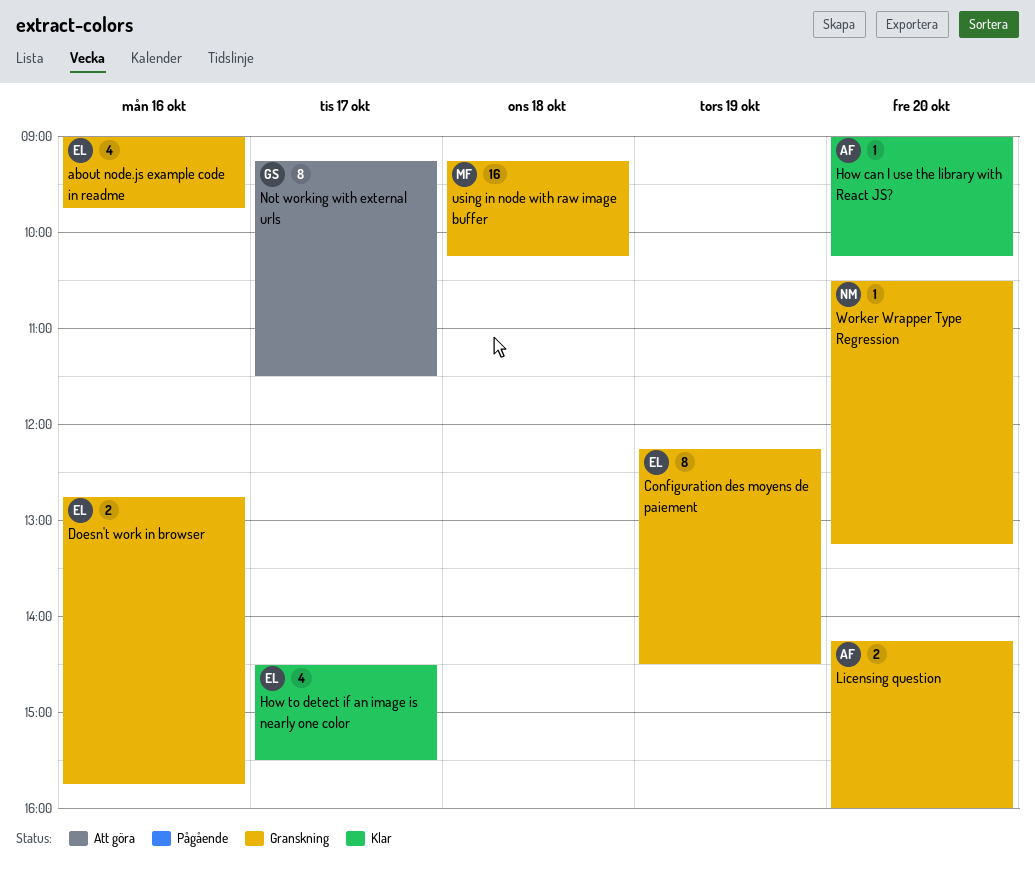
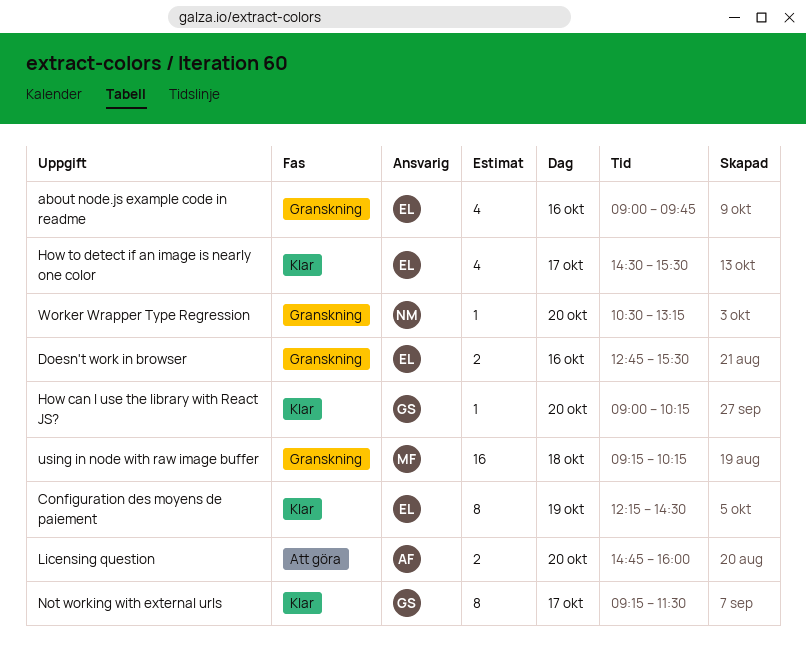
Configuration des moyens de paiement, status: Granskning -> Klar
Doesn't work in browser, ends: 15:45 -> 15:30
How can I use the library with React JS?, owner: AF -> GS
Licensing question, status: Granskning -> Att göra
Licensing question, begins: 14:15 -> 14:45
Not working with external urls, status: Att göra -> Klar

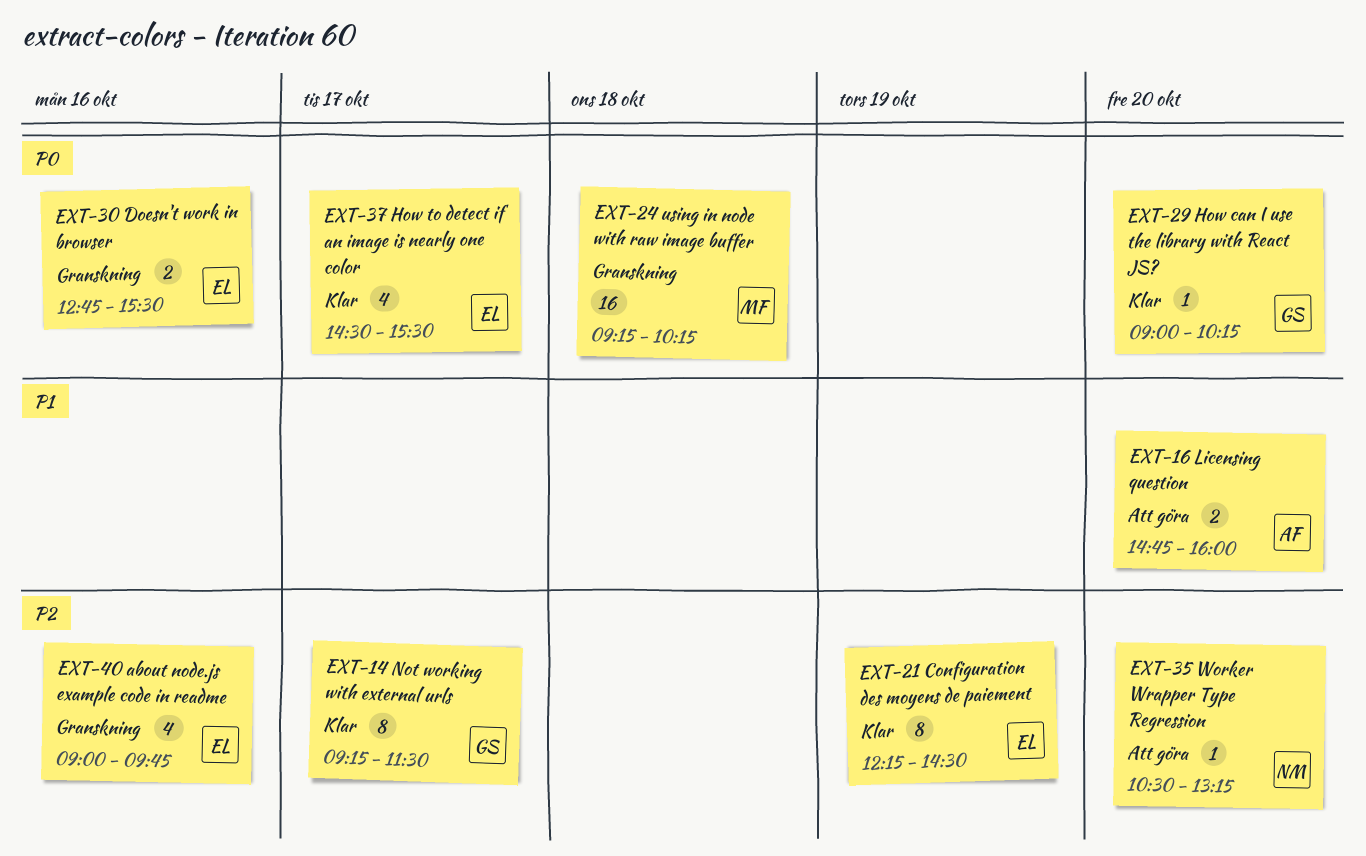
Worker Wrapper Type Regression, status: Granskning -> Att göra

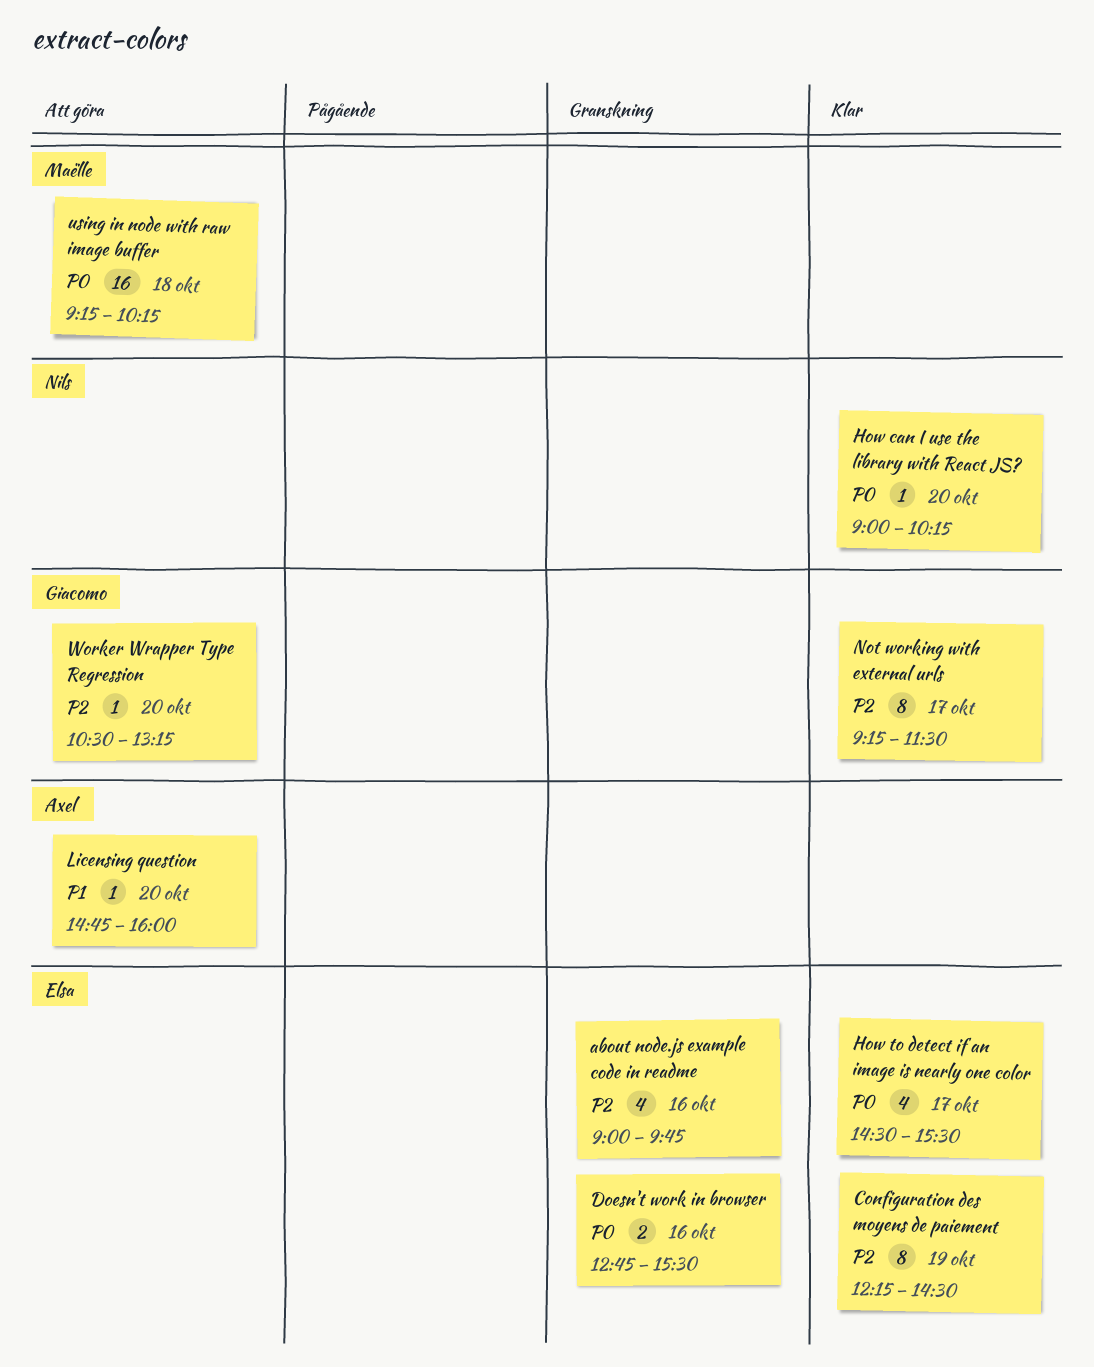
How can I use the library with React JS?, owner: Giacomo -> Nils
Licensing question, estimate: 2 -> 1
using in node with raw image buffer, status: Granskning -> Att göra
Worker Wrapper Type Regression, owner: Nils -> Giacomo

